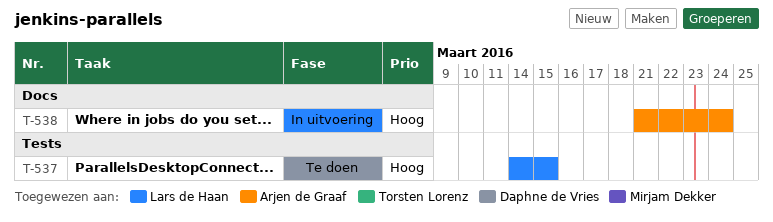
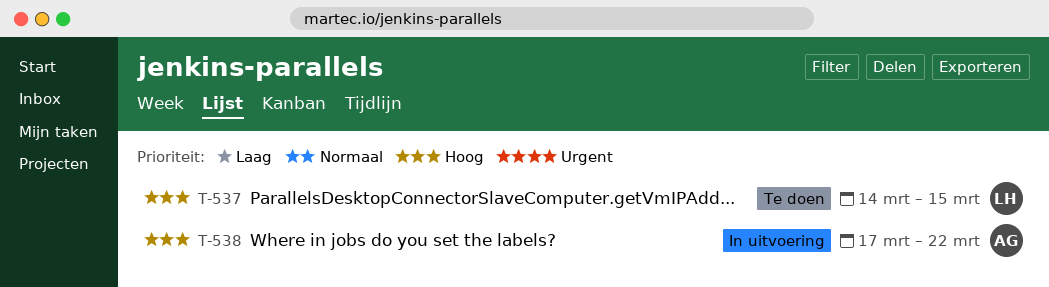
T-538, start: Mar 21 -> Mar 17
T-538, due: Mar 24 -> Mar 22

